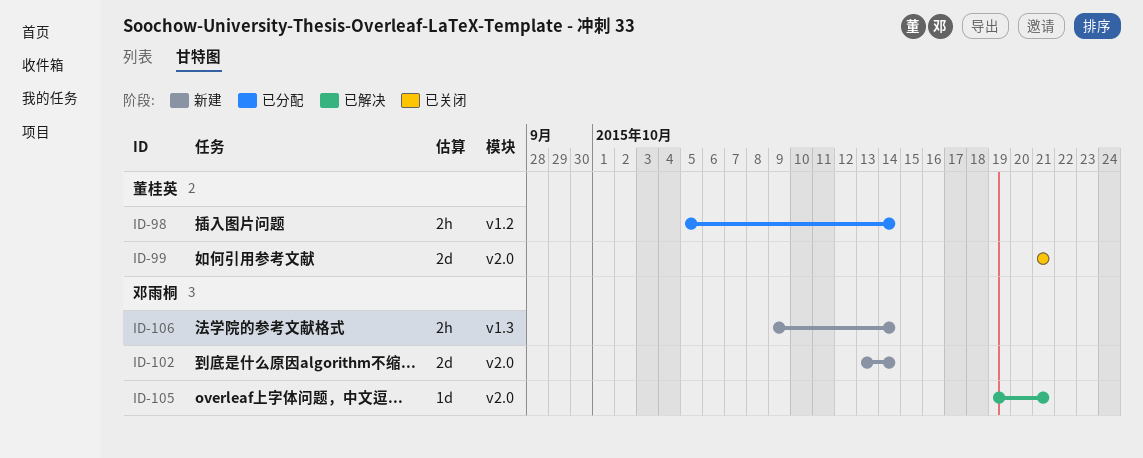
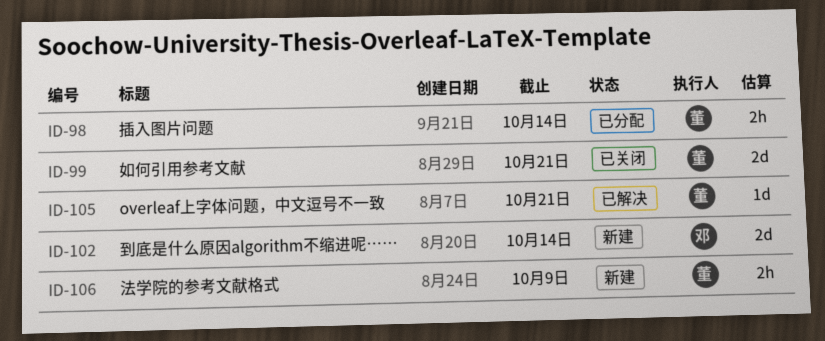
ID-105, owner: 邓雨桐 -> 董桂英
ID-106, owner: 邓雨桐 -> 董桂英
ID-106, due: Oct 14 -> Oct 9

